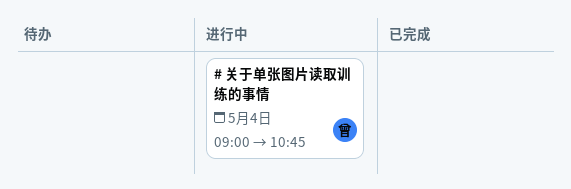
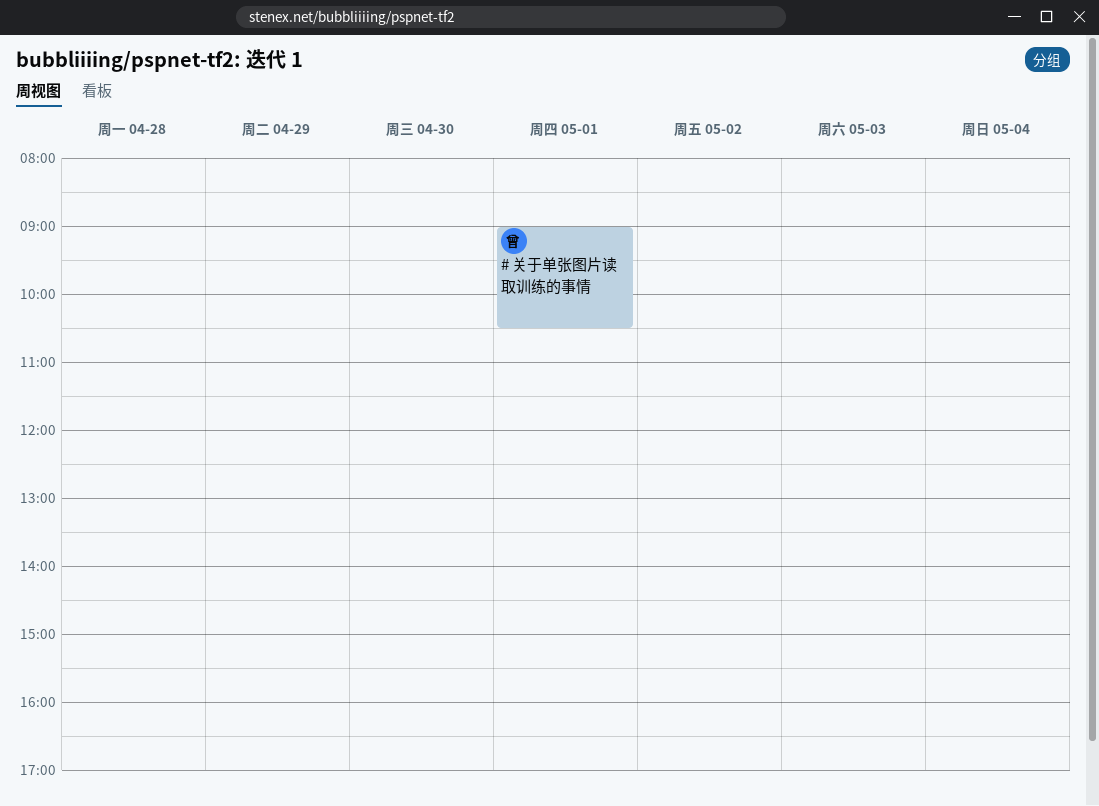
# 关于单张图片读取训练的事情, day: May 4 -> May 1
# 关于单张图片读取训练的事情, ends: 10:45 -> 10:30

